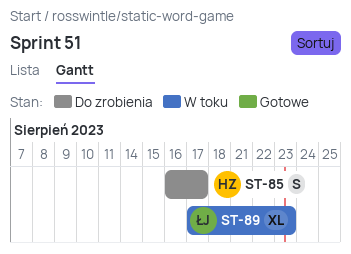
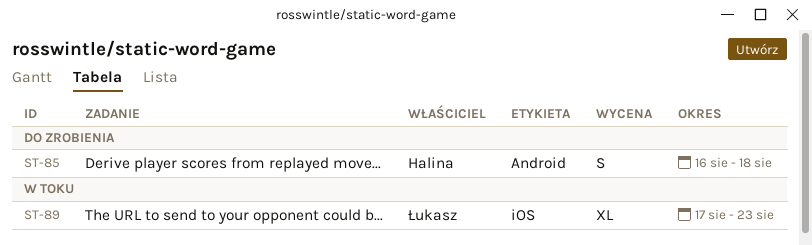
ST-85, due: Aug 17 -> Aug 18

